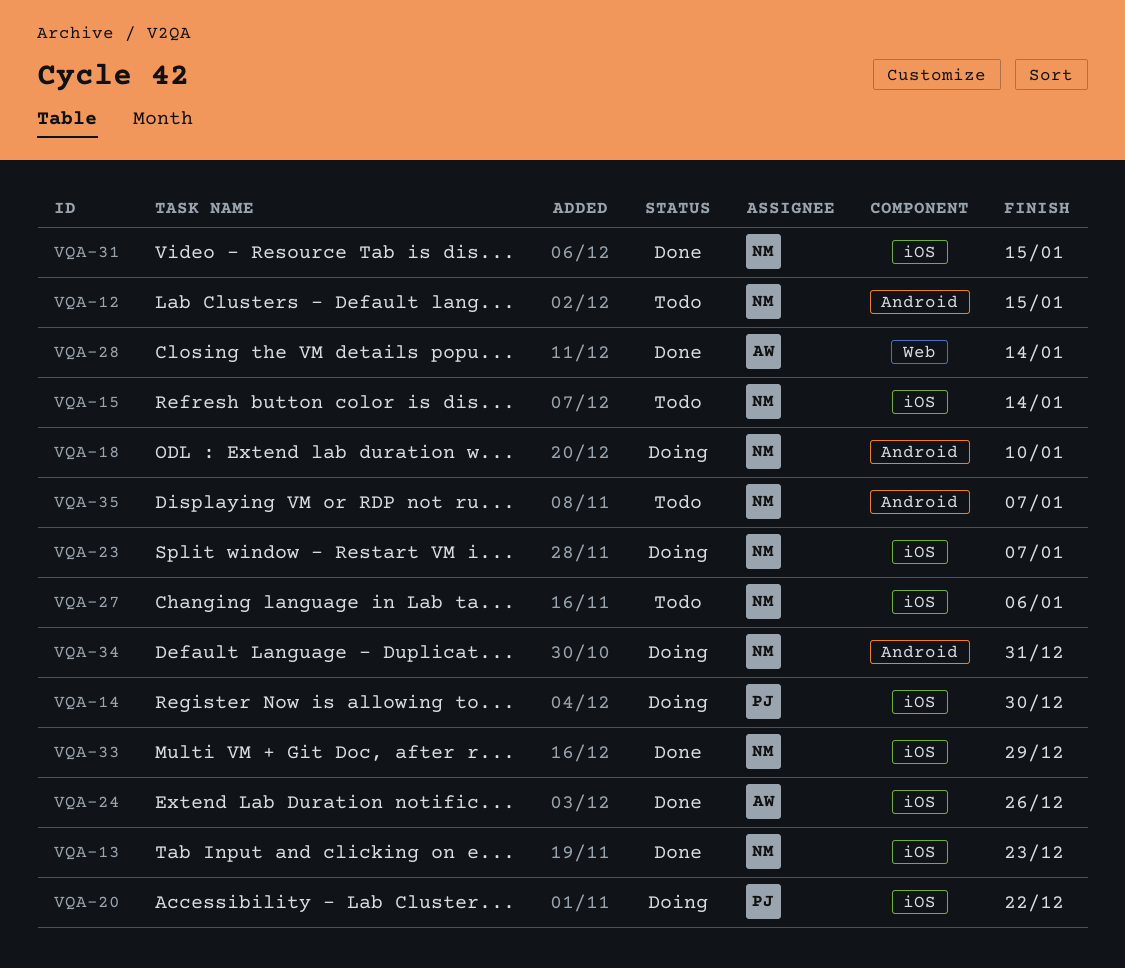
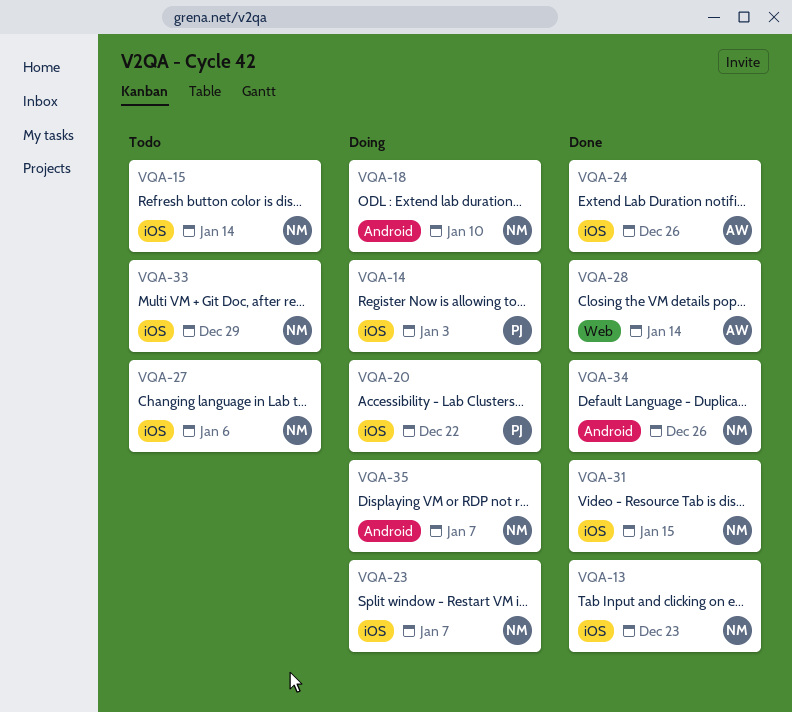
VQA-12: present -> none
VQA-14, due: Dec 30 -> Jan 3
VQA-33, status: Done -> Todo
VQA-34, status: Doing -> Done
VQA-34, due: Dec 31 -> Dec 26
VQA-35, status: Todo -> Doing

